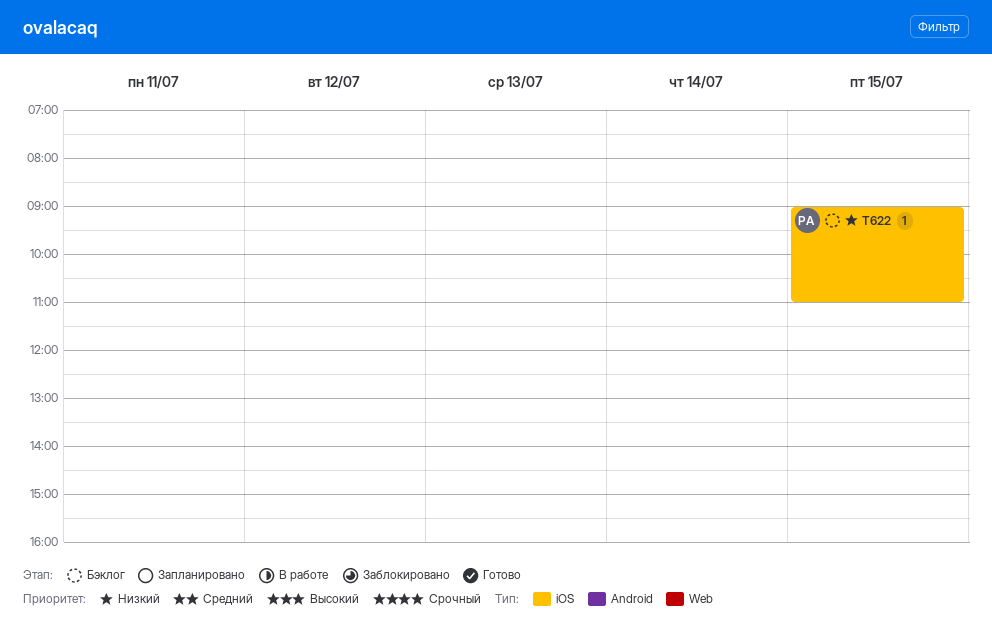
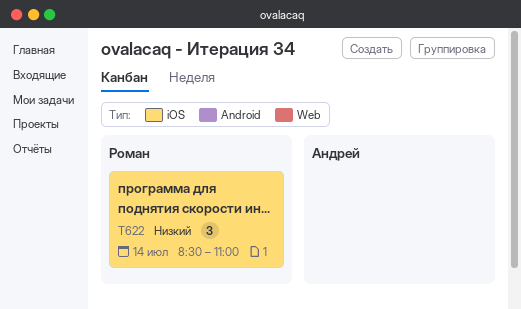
T622, estimate: 1 -> 3
T622, day: Jul 15 -> Jul 14
T622, begins: 09:00 -> 08:30

